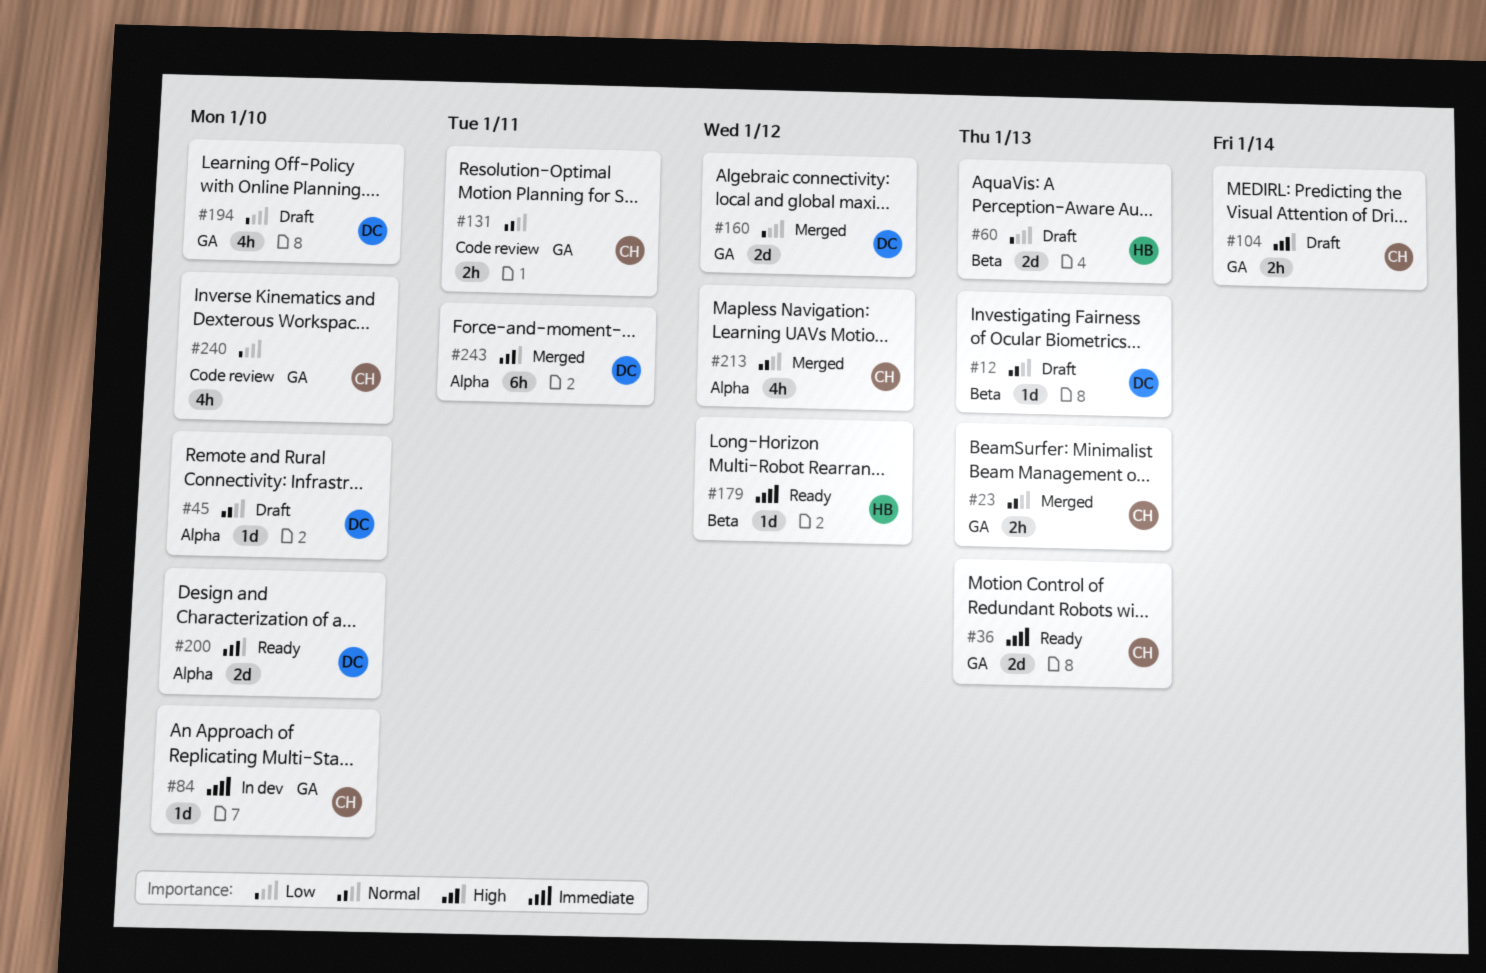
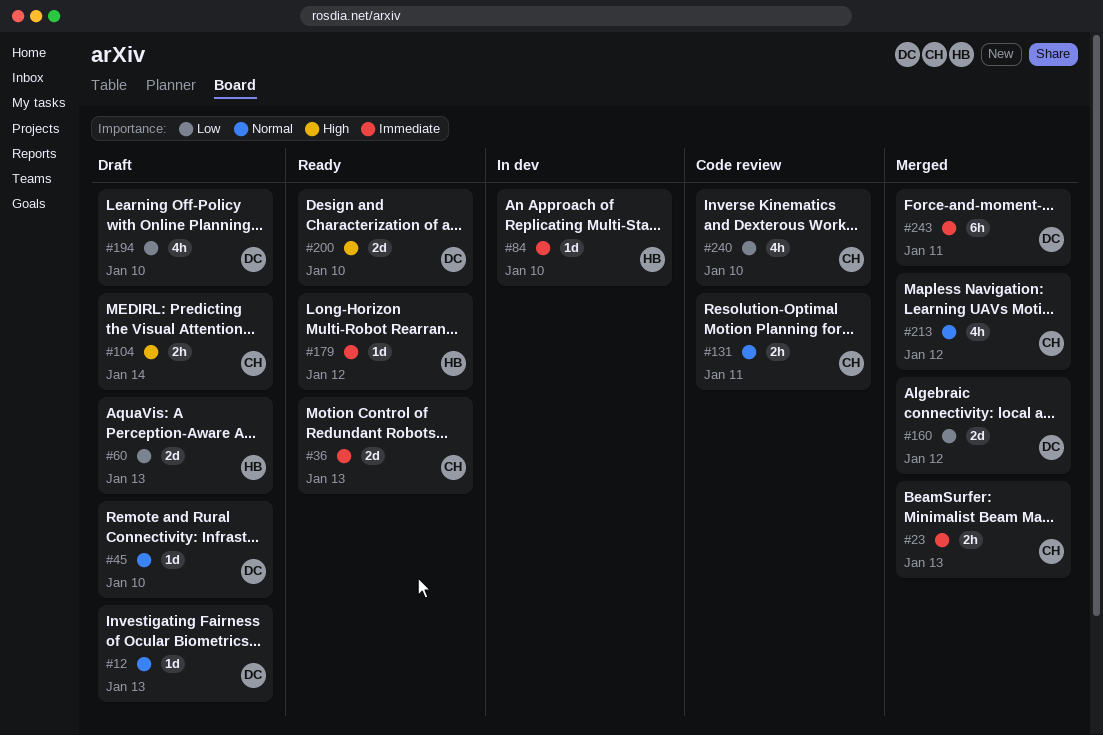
#23, priority: Normal -> Immediate
#84, owner: CH -> HB
#243, priority: High -> Immediate

